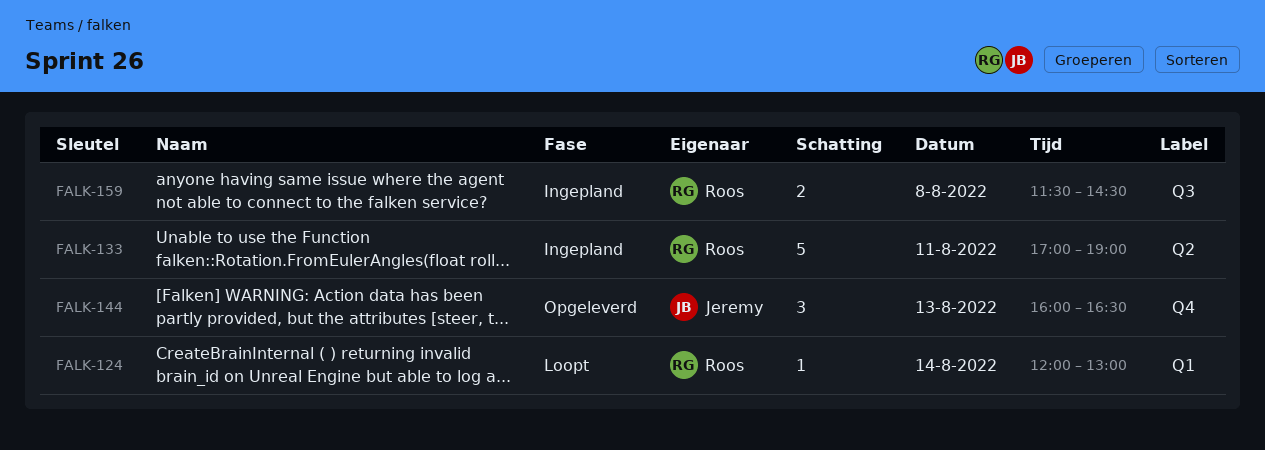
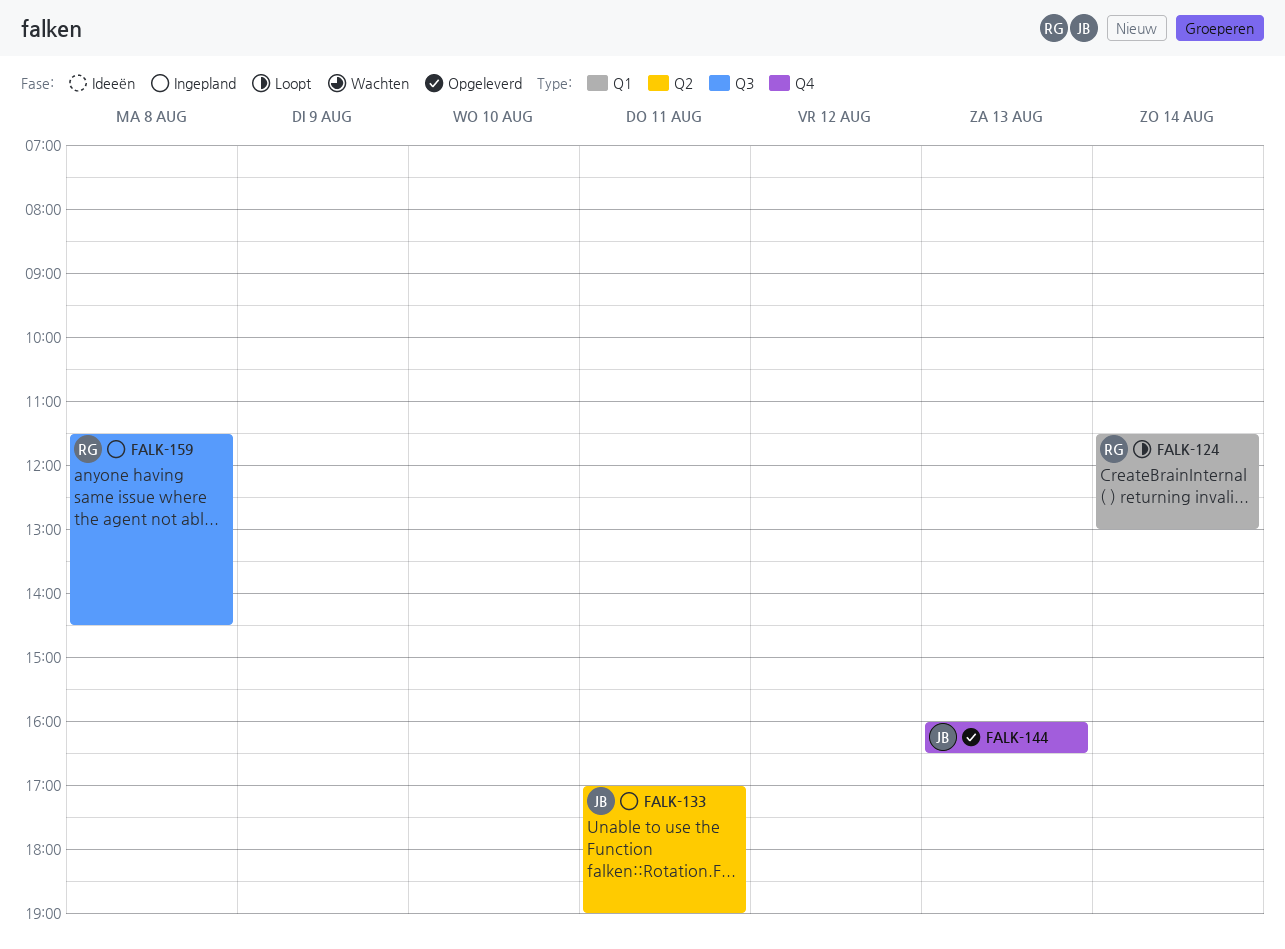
FALK-124, begins: 12:00 -> 11:30
FALK-133, owner: Roos -> Jeremy

